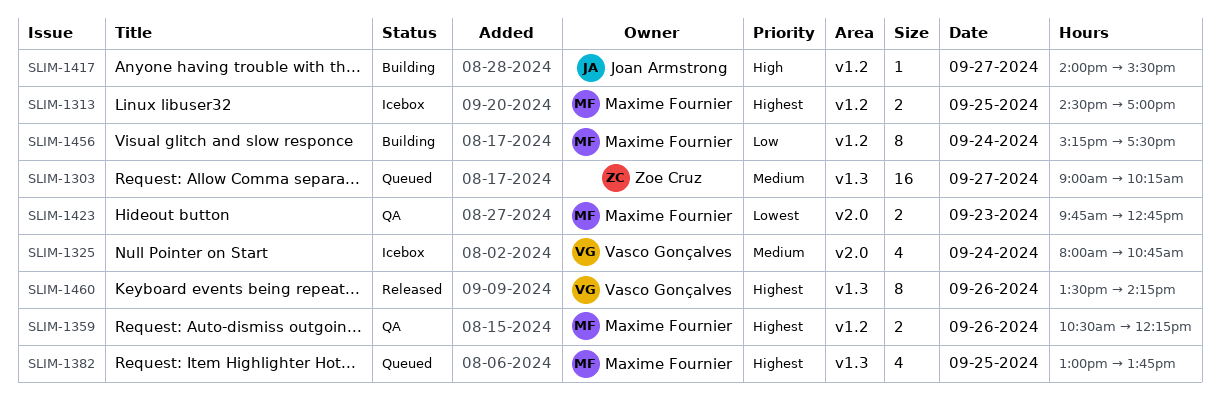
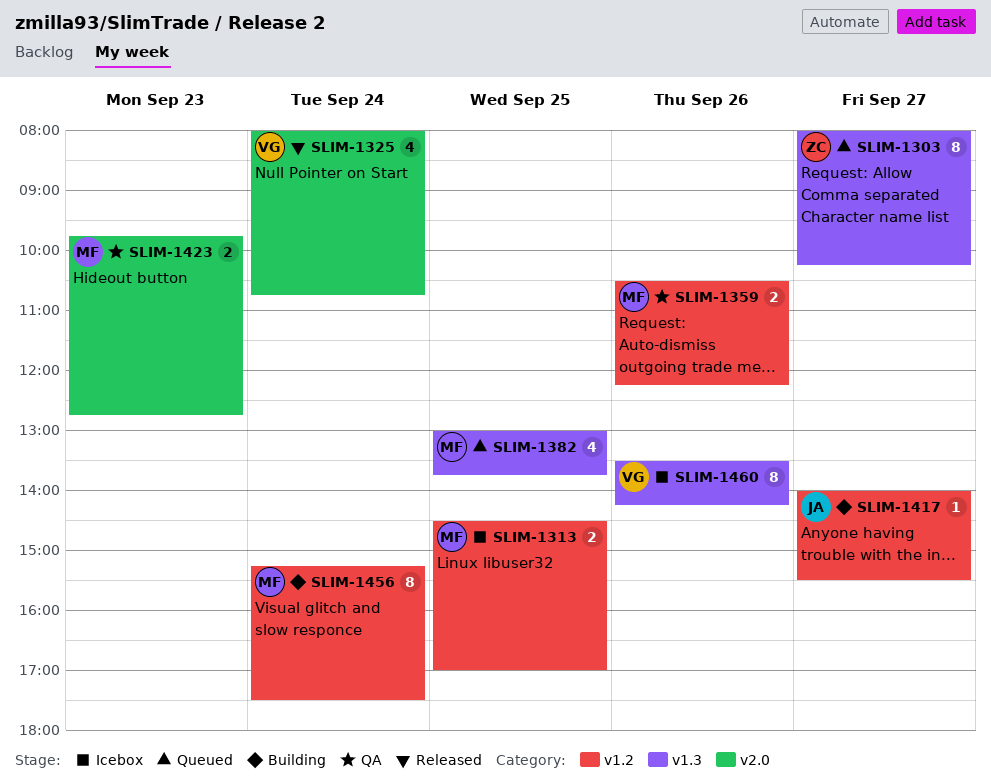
SLIM-1303, estimate: 16 -> 8
SLIM-1303, begins: 09:00 -> 08:00
SLIM-1325, status: Icebox -> Released
SLIM-1460, status: Released -> Icebox

